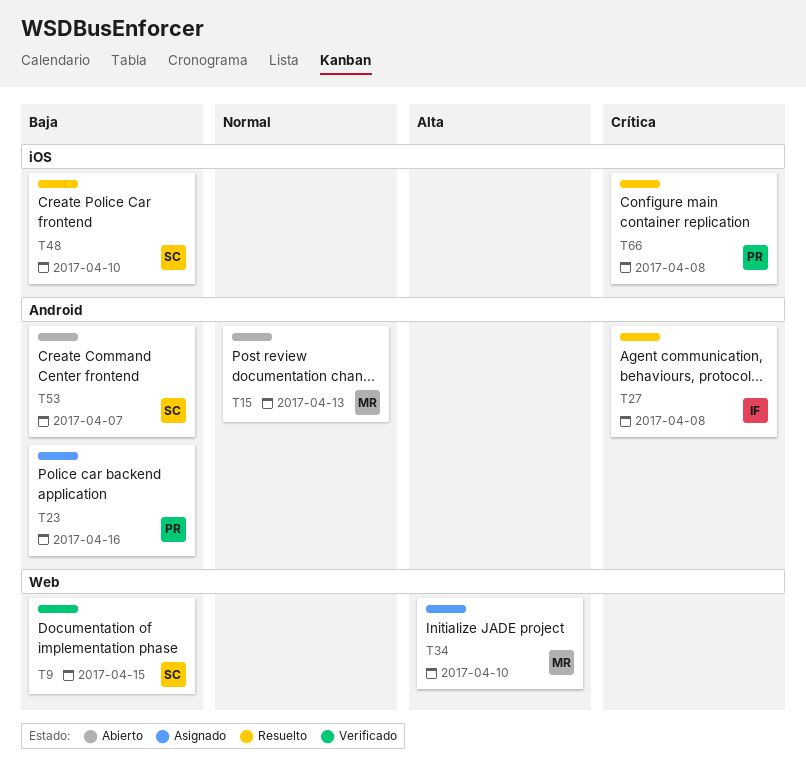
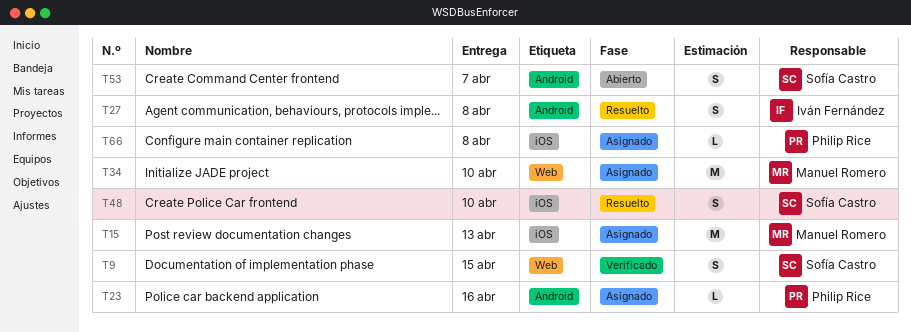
T15, status: Abierto -> Asignado
T15, label: Android -> iOS
T66, status: Resuelto -> Asignado

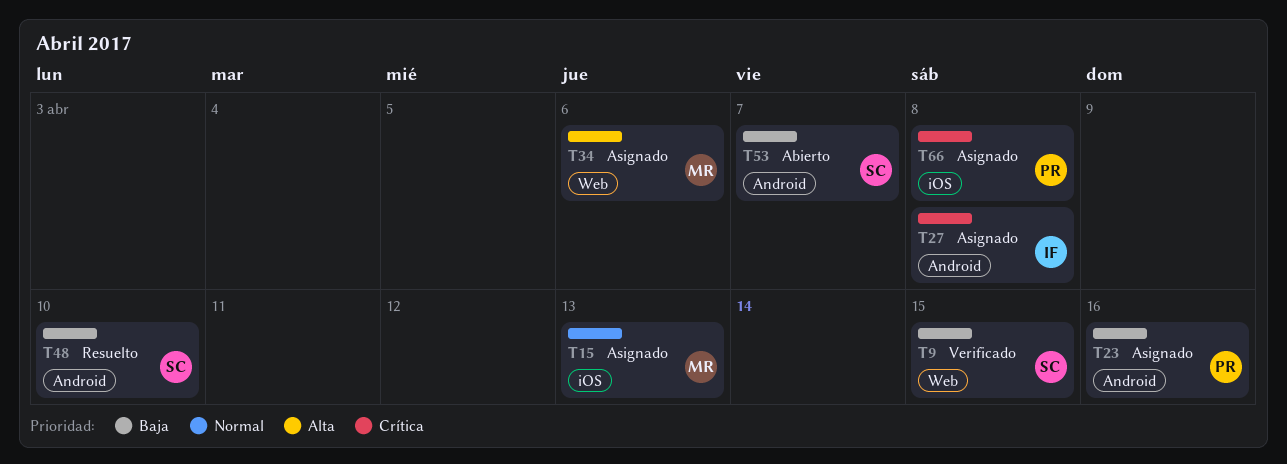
T27, status: Resuelto -> Asignado
T34, due: Apr 10 -> Apr 6
T48, label: iOS -> Android

